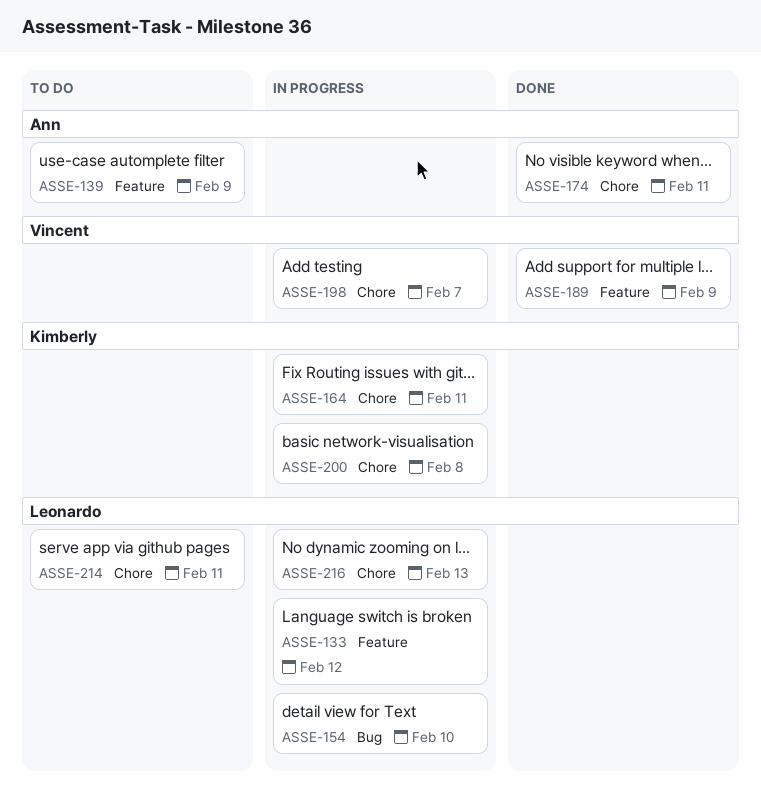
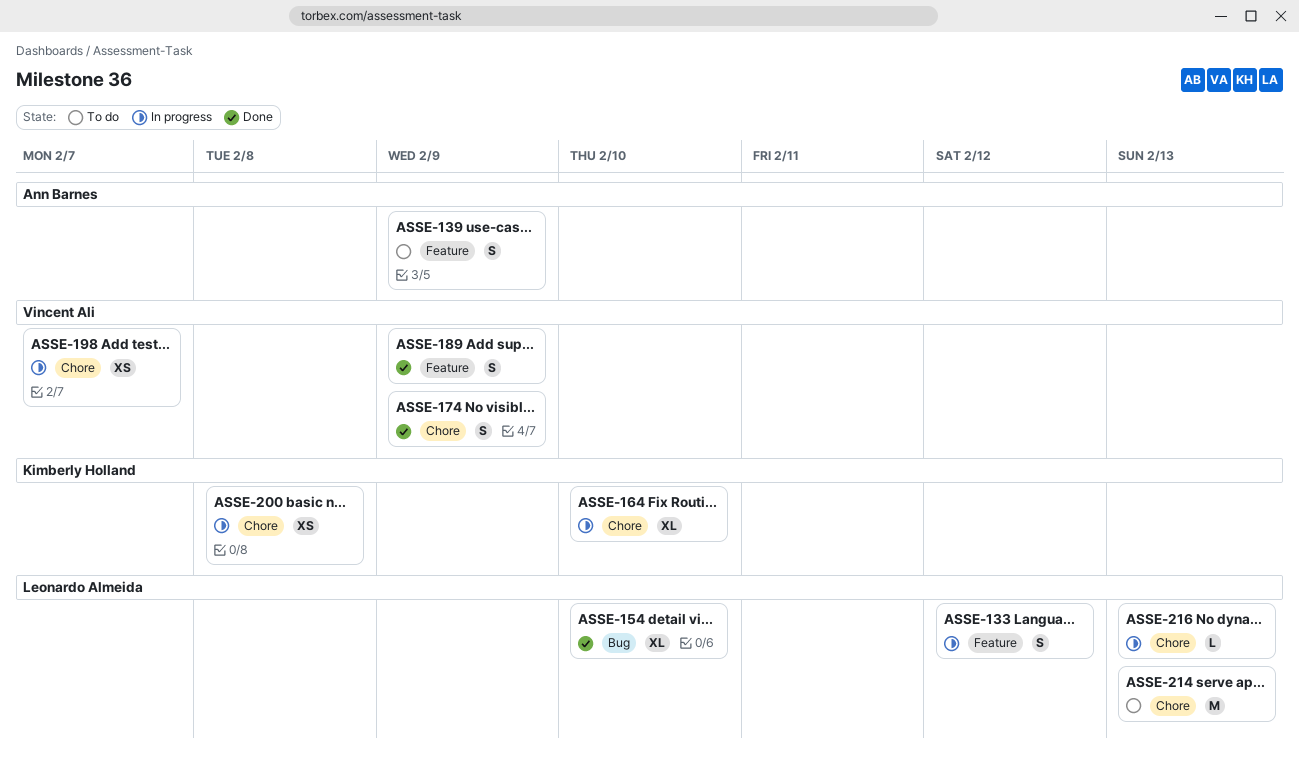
ASSE-154, status: In progress -> Done
ASSE-164, due: Feb 11 -> Feb 10
ASSE-174, owner: Ann Barnes -> Vincent Ali
ASSE-174, due: Feb 11 -> Feb 9
ASSE-214, due: Feb 11 -> Feb 13

